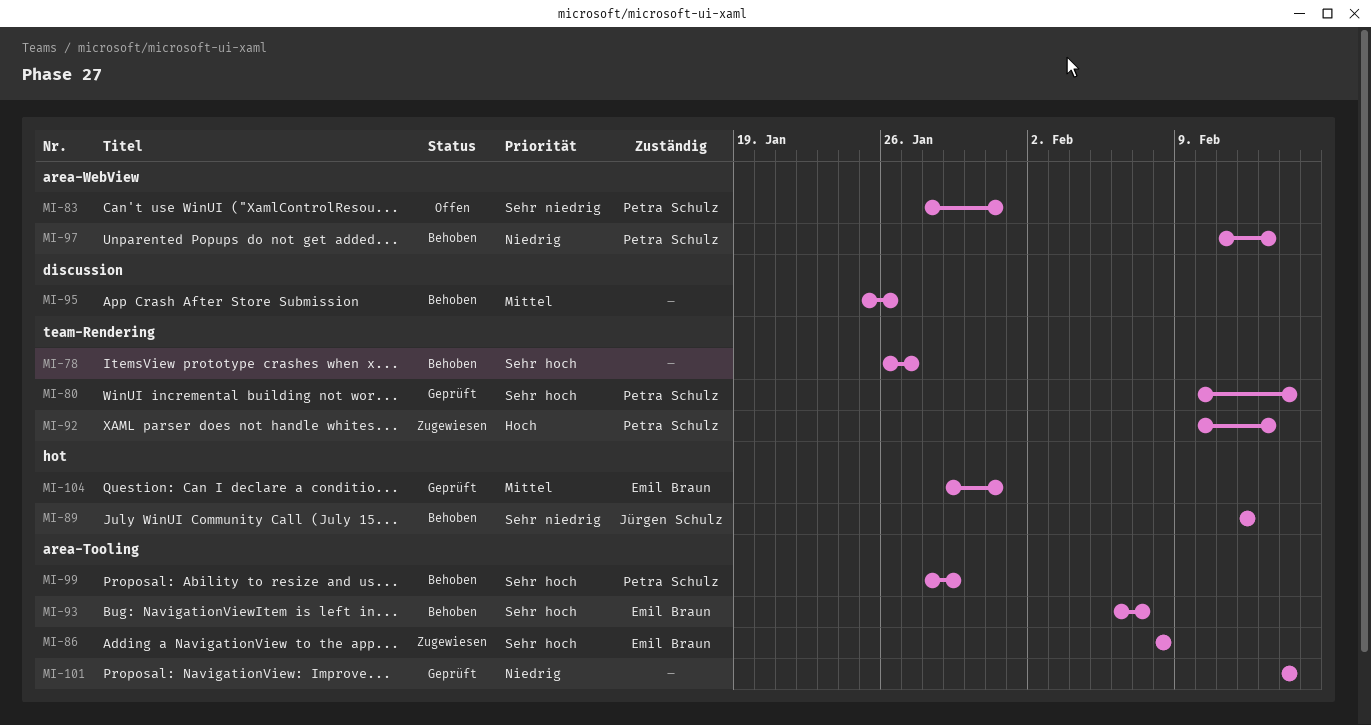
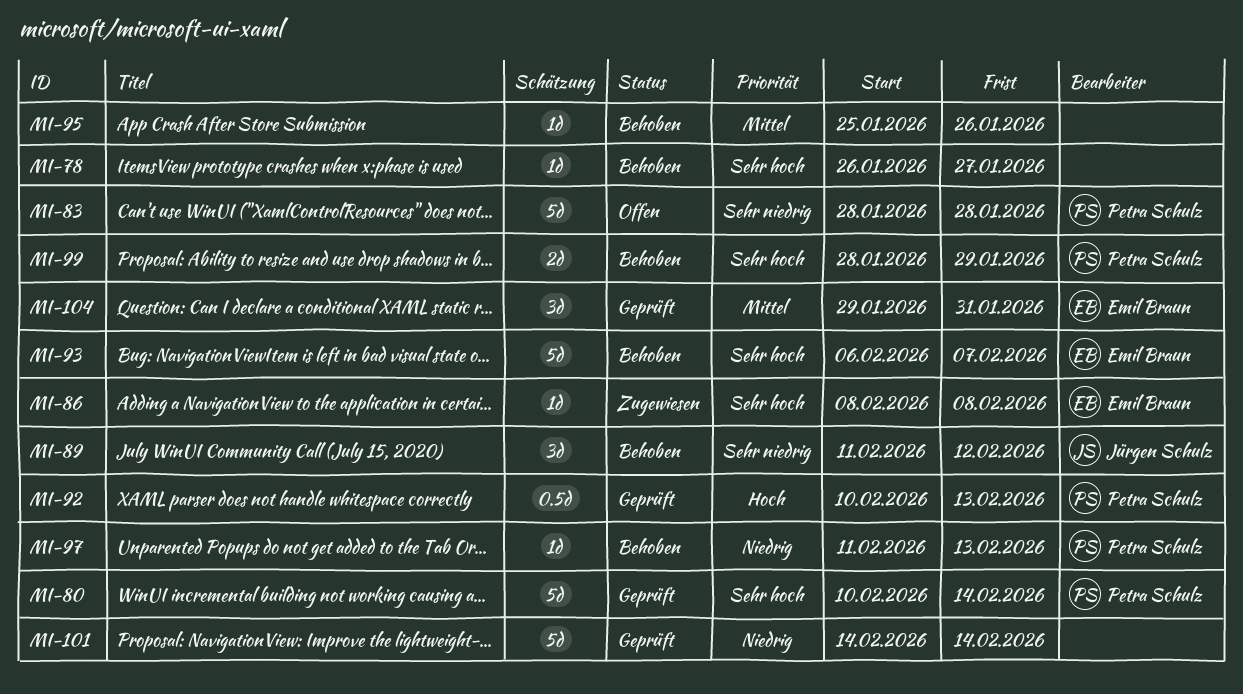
MI-83, due: Jan 31 -> Jan 28
MI-89, start: Feb 12 -> Feb 11
MI-92, status: Zugewiesen -> Geprüft

